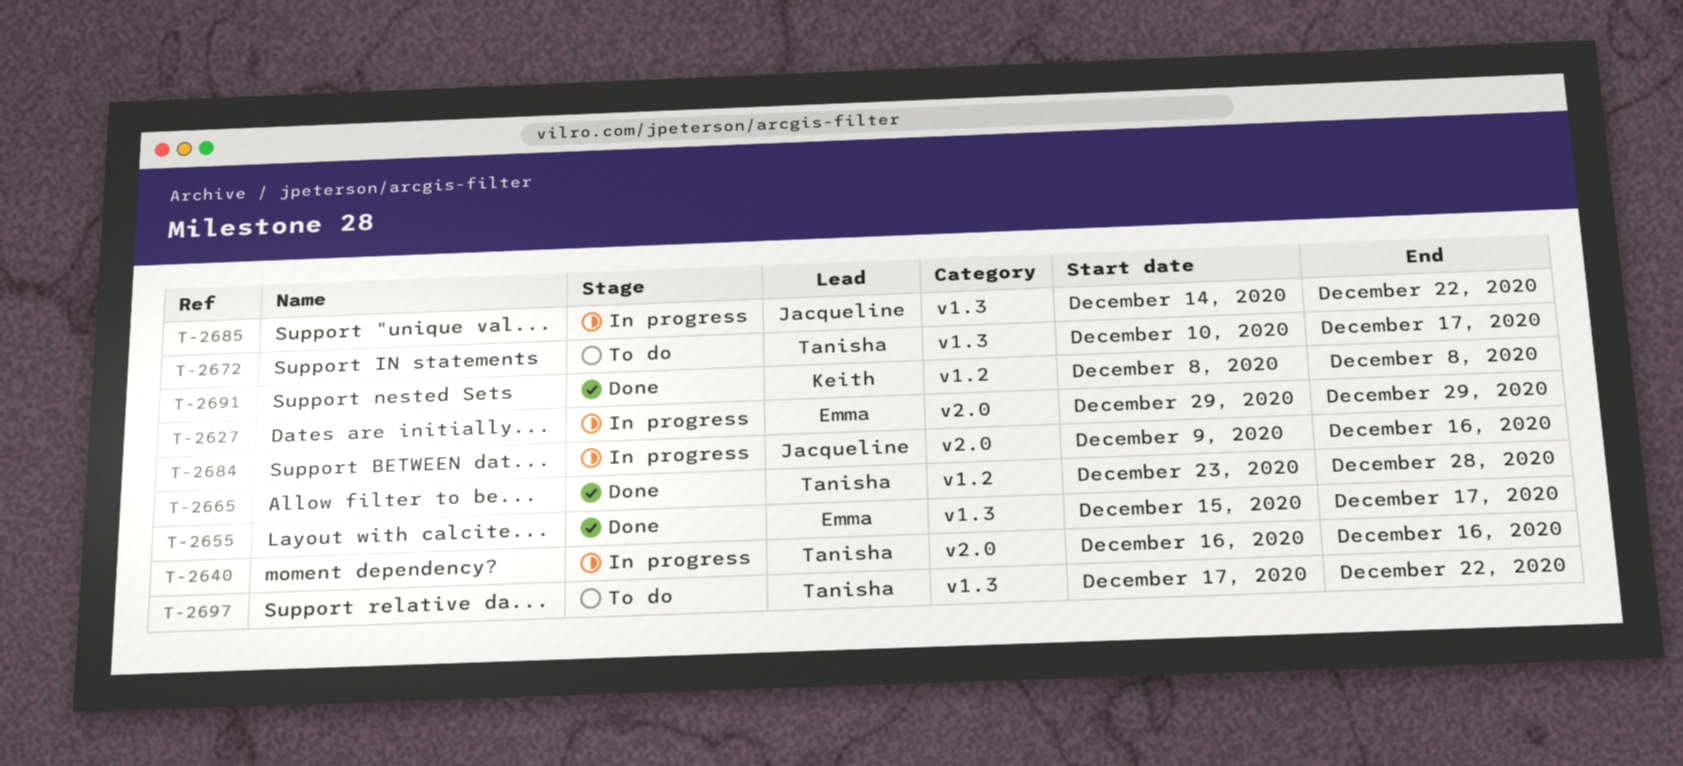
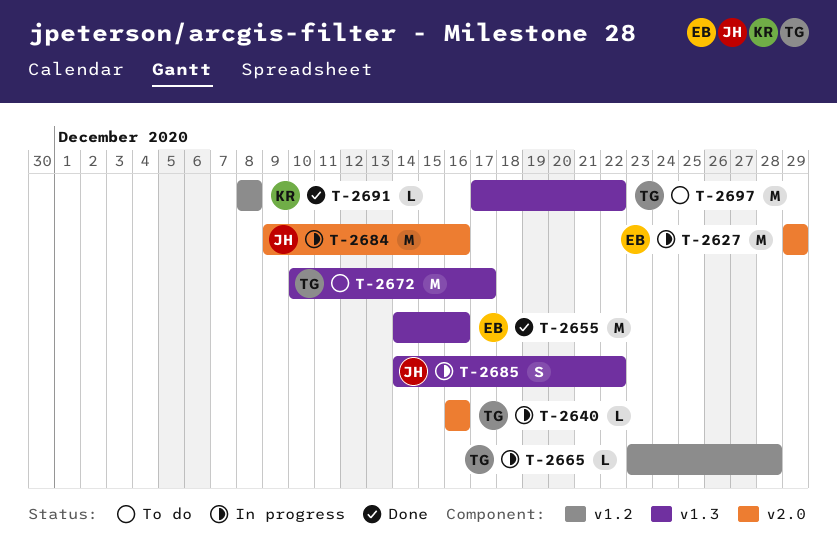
T-2655, start: Dec 15 -> Dec 14
T-2655, due: Dec 17 -> Dec 16
T-2665, status: Done -> In progress

